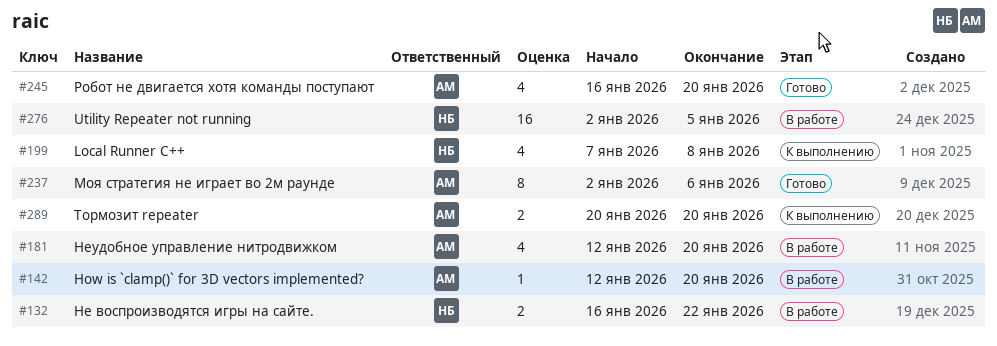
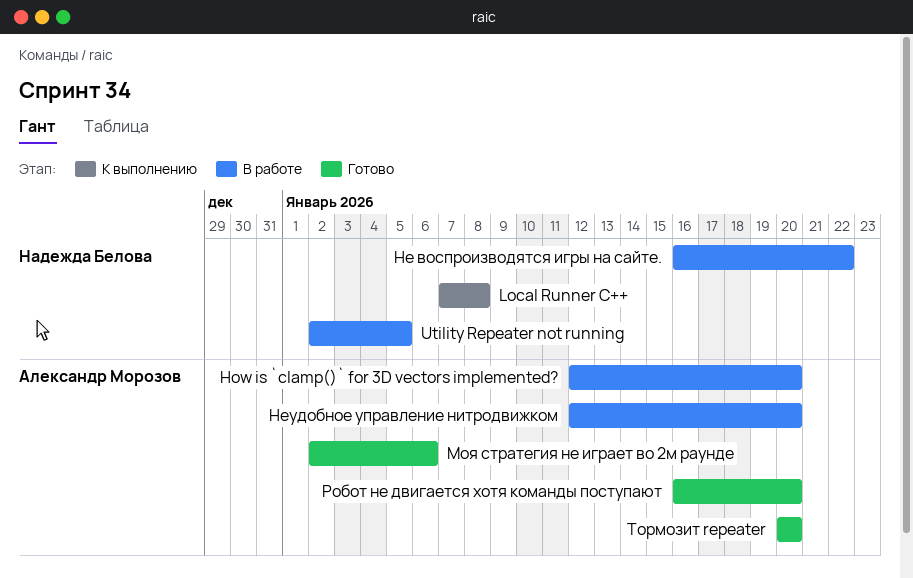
Тормозит repeater, status: К выполнению -> Готово

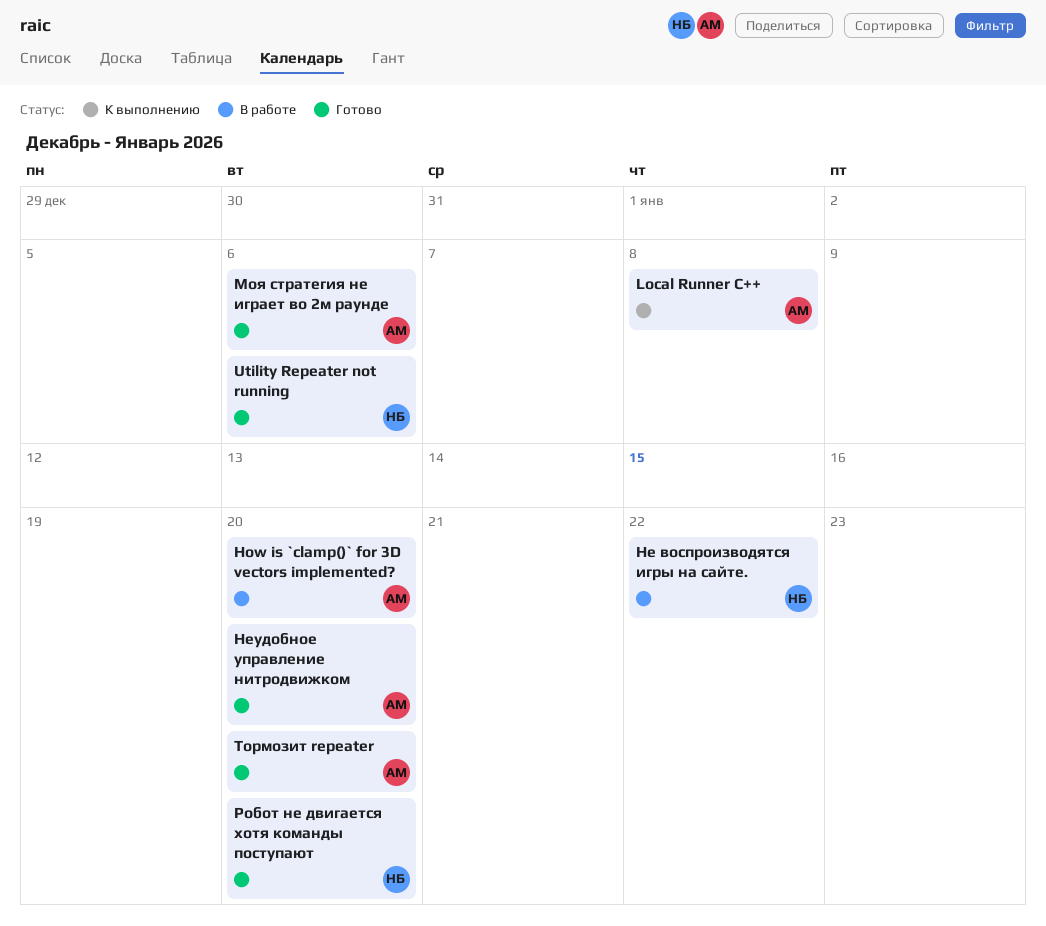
Local Runner C++, owner: Надежда Белова -> Александр Морозов
Utility Repeater not running, status: В работе -> Готово
Utility Repeater not running, due: Jan 5 -> Jan 6
Неудобное управление нитродвижком, status: В работе -> Готово
Робот не двигается хотя команды поступают, owner: Александр Морозов -> Надежда Белова

